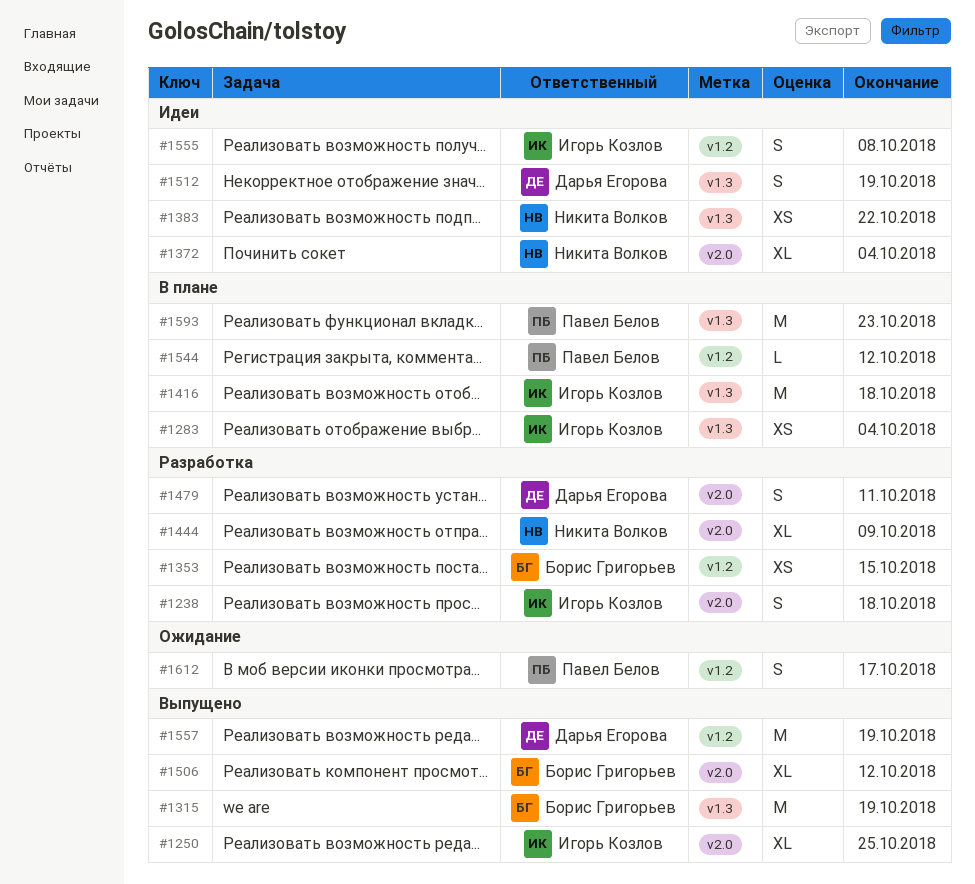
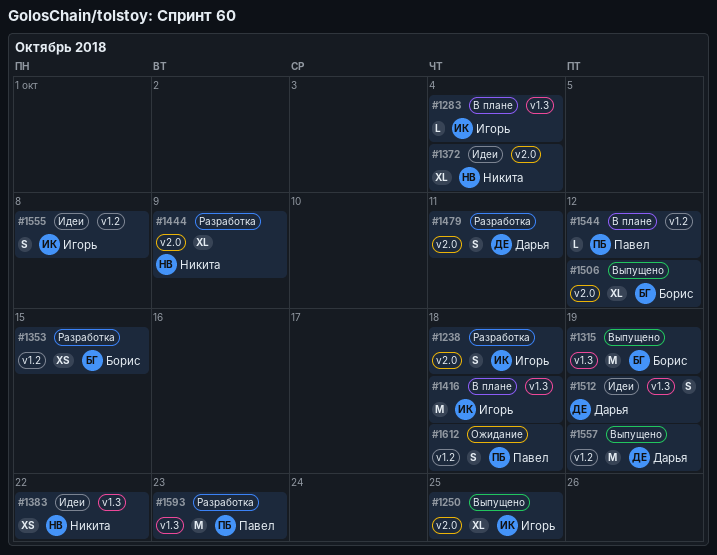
#1283, estimate: XS -> L
#1593, status: В плане -> Разработка
#1612, due: Oct 17 -> Oct 18

